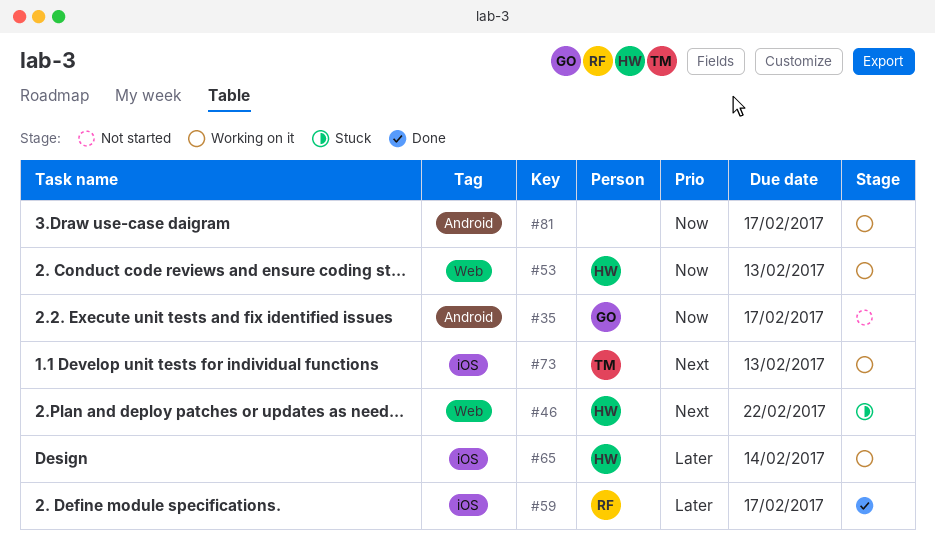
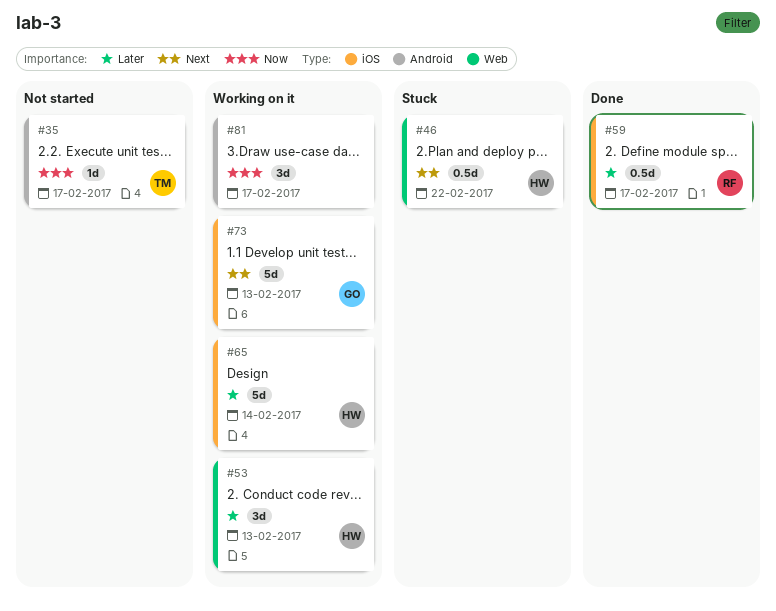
#35, owner: GO -> TM
#53, priority: Now -> Later
#73, owner: TM -> GO

